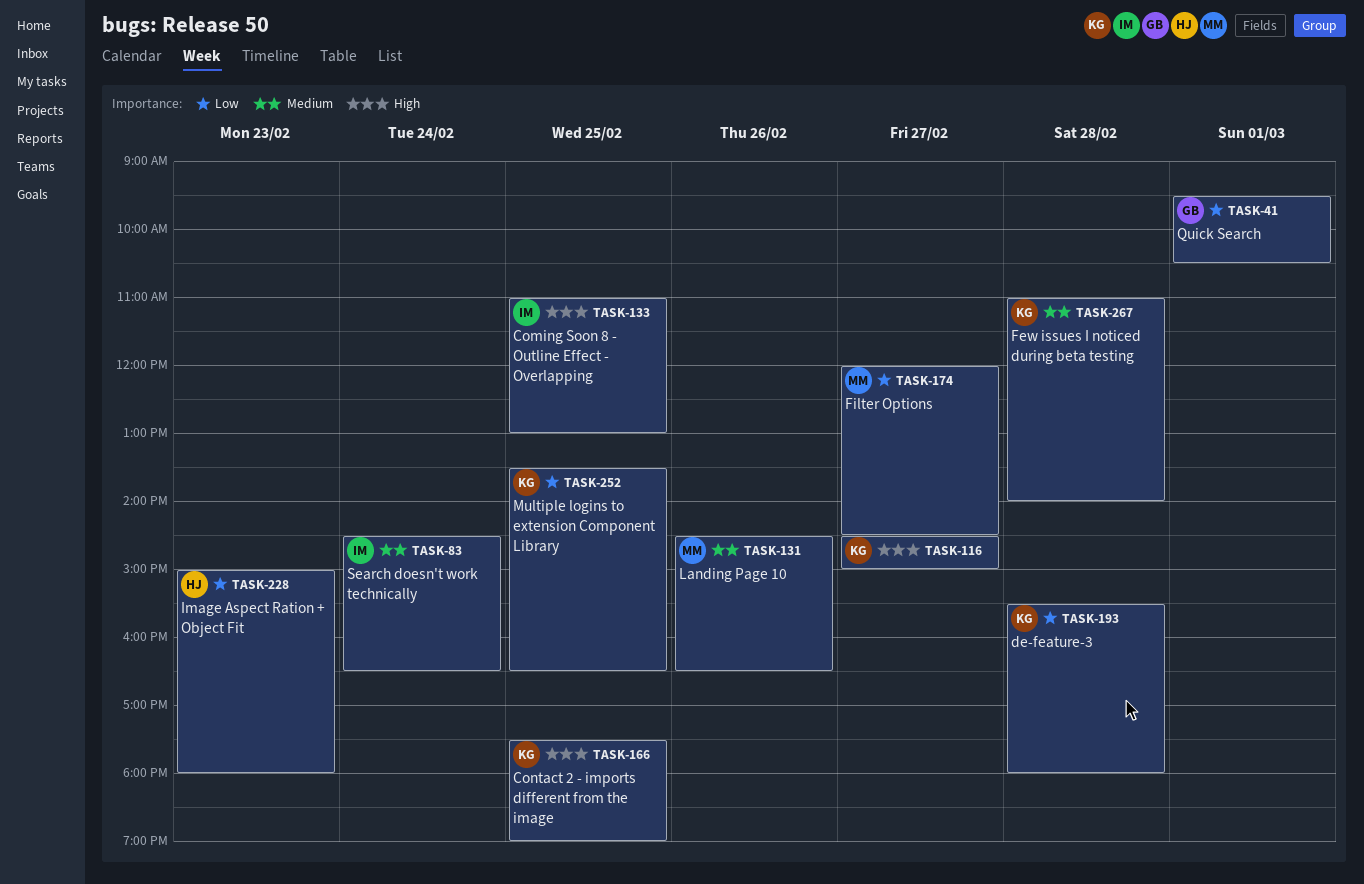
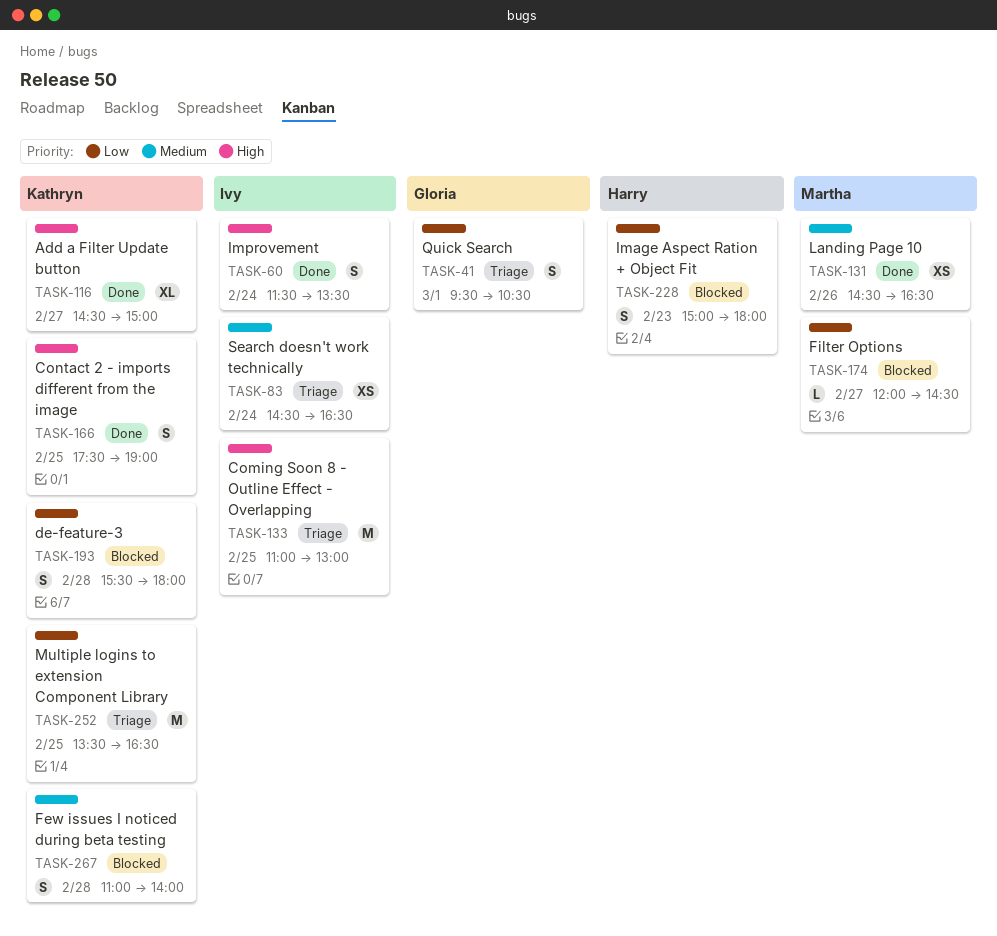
TASK-60: none -> present

